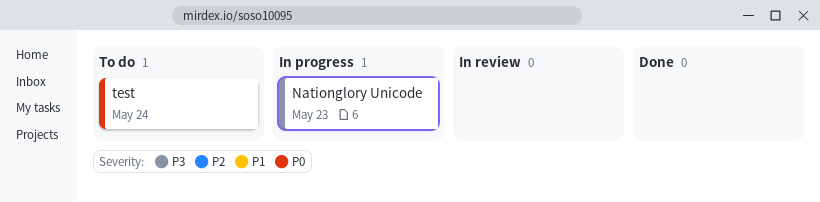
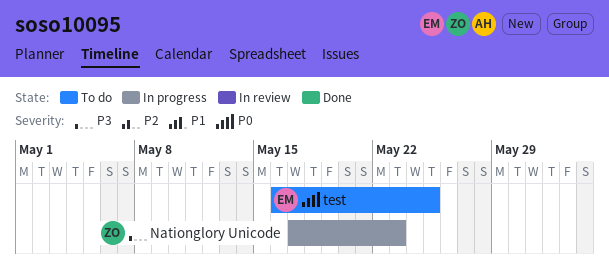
test, due: May 24 -> May 25

